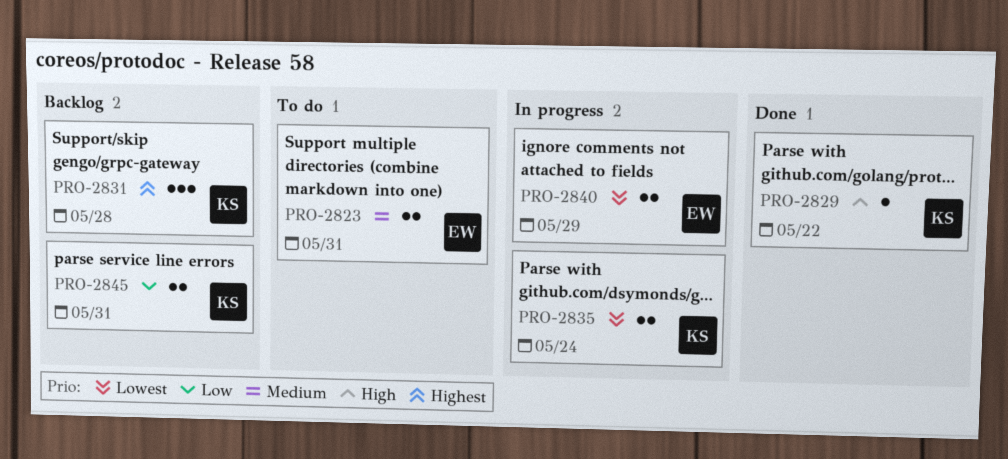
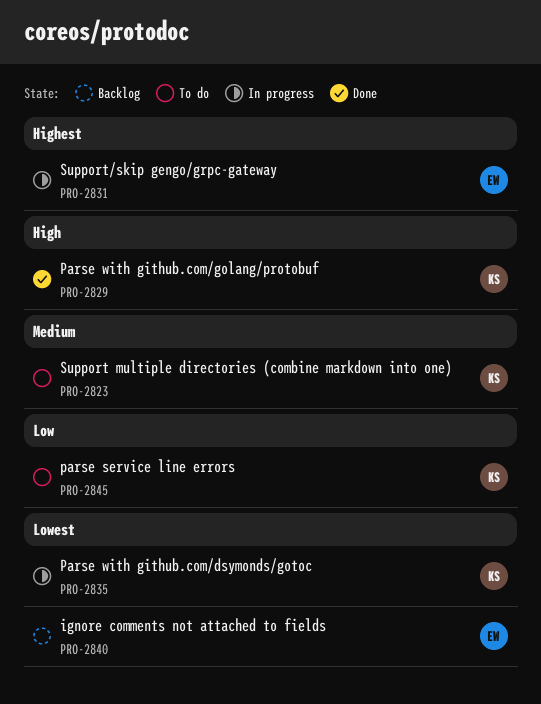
PRO-2823, owner: EW -> KS
PRO-2831, status: Backlog -> In progress
PRO-2831, owner: KS -> EW
PRO-2840, status: In progress -> Backlog
PRO-2845, status: Backlog -> To do

